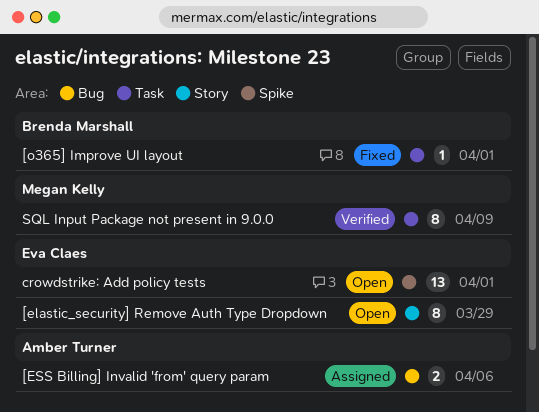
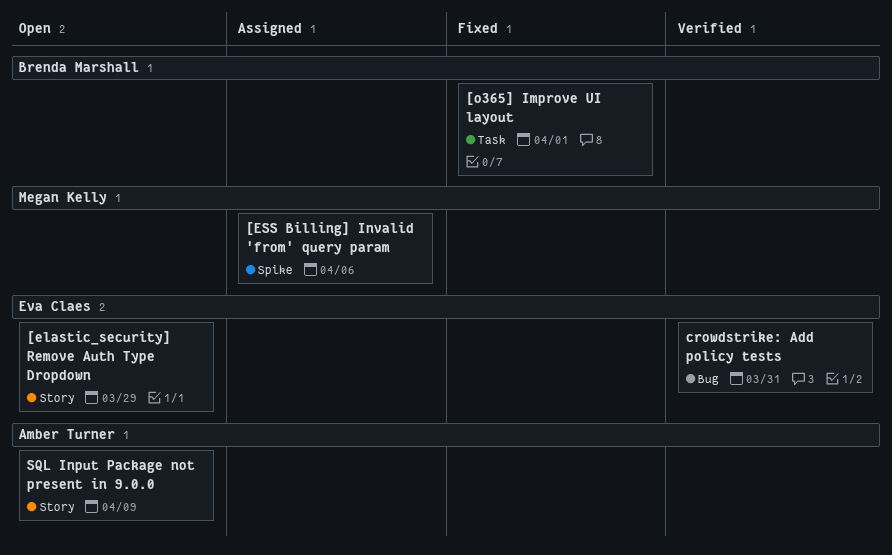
[ESS Billing] Invalid 'from' query param, owner: Amber Turner -> Megan Kelly
[ESS Billing] Invalid 'from' query param, label: Bug -> Spike
crowdstrike: Add policy tests, status: Open -> Verified
crowdstrike: Add policy tests, label: Spike -> Bug
crowdstrike: Add policy tests, due: Apr 1 -> Mar 31
SQL Input Package not present in 9.0.0, status: Verified -> Open
SQL Input Package not present in 9.0.0, owner: Megan Kelly -> Amber Turner
SQL Input Package not present in 9.0.0, label: Task -> Story

